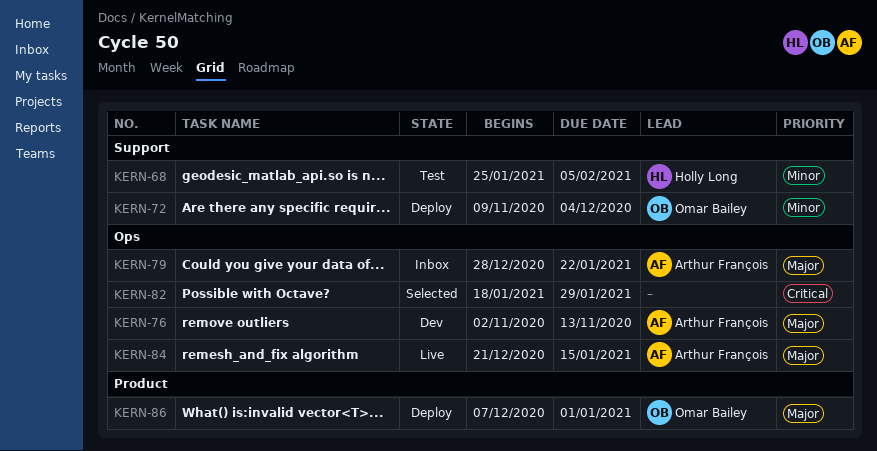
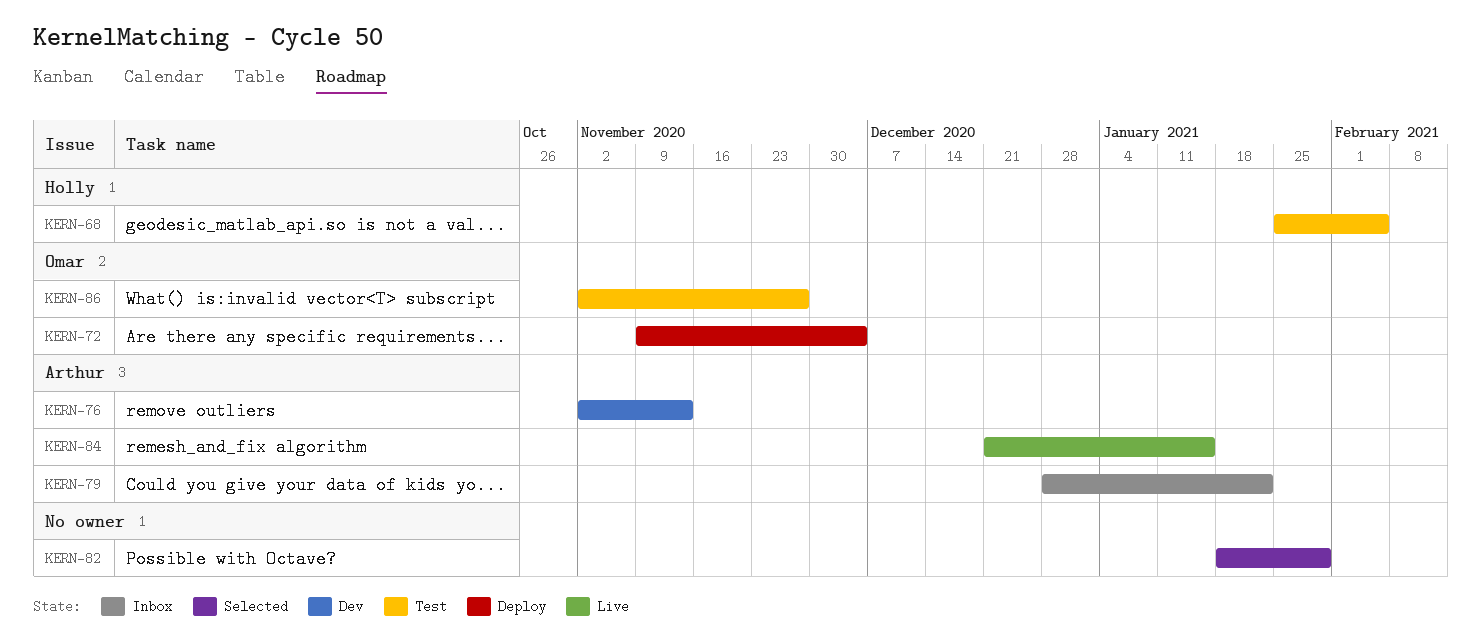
KERN-86, status: Deploy -> Test
KERN-86, start: Dec 7 -> Nov 2
KERN-86, due: Jan 1 -> Nov 27

